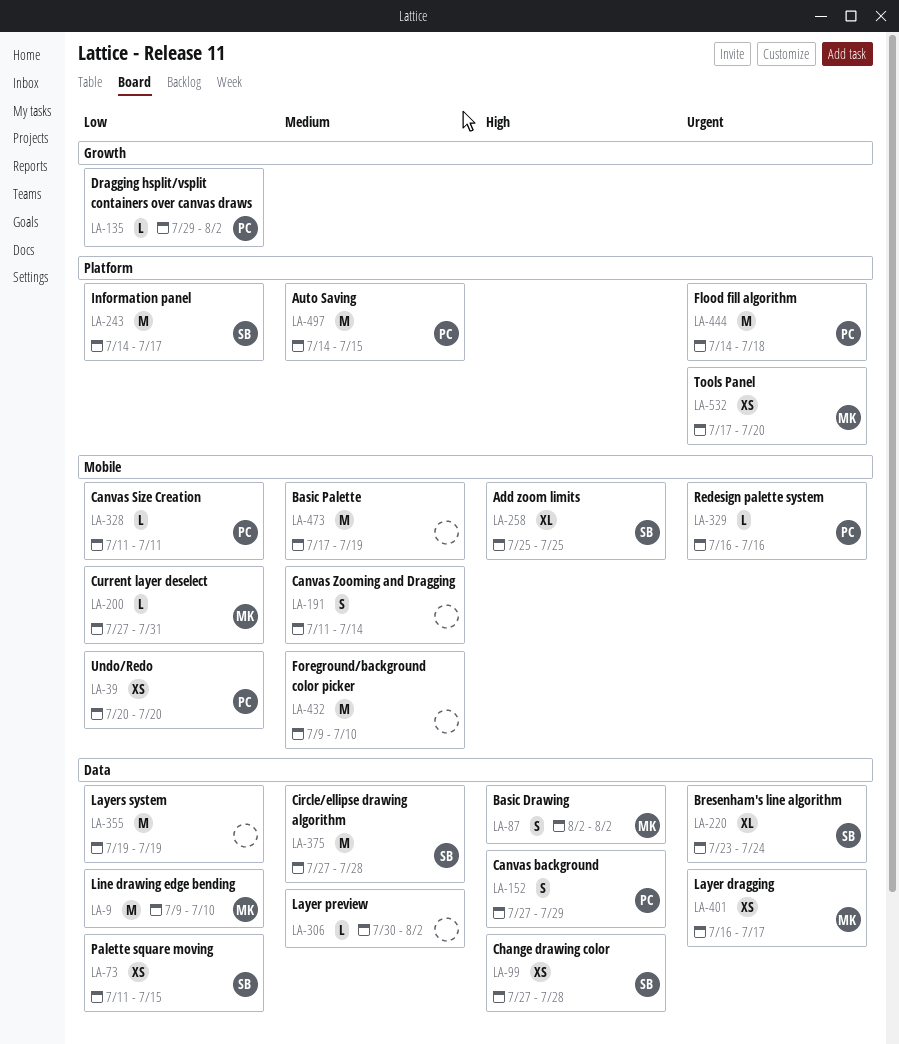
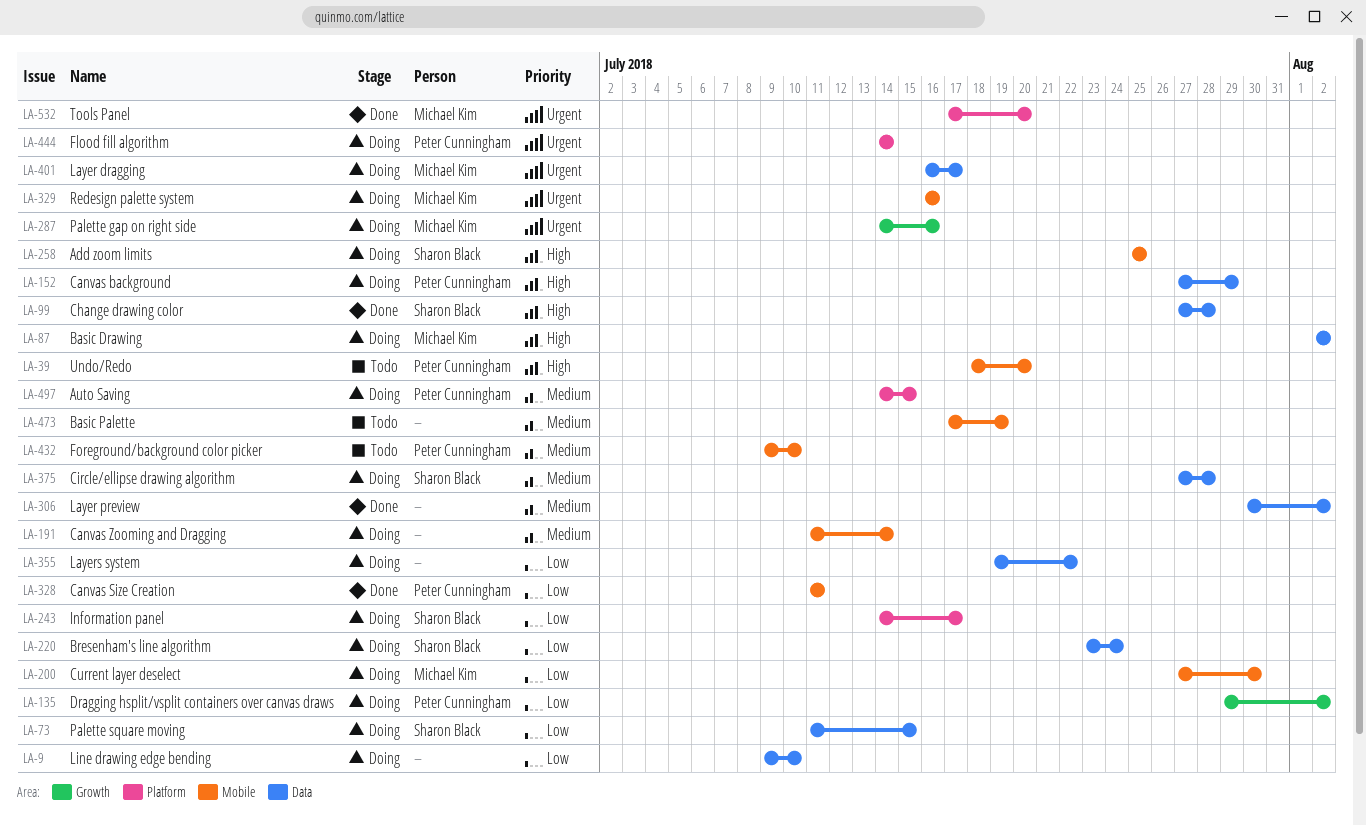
LA-9, owner: Michael Kim -> none
LA-39, priority: Low -> High
LA-39, start: Jul 20 -> Jul 18
LA-200, due: Jul 31 -> Jul 30
LA-220, priority: Urgent -> Low
LA-287: none -> present
LA-329, owner: Peter Cunningham -> Michael Kim
LA-355, due: Jul 19 -> Jul 22
LA-432, owner: none -> Peter Cunningham
LA-444, due: Jul 18 -> Jul 14

